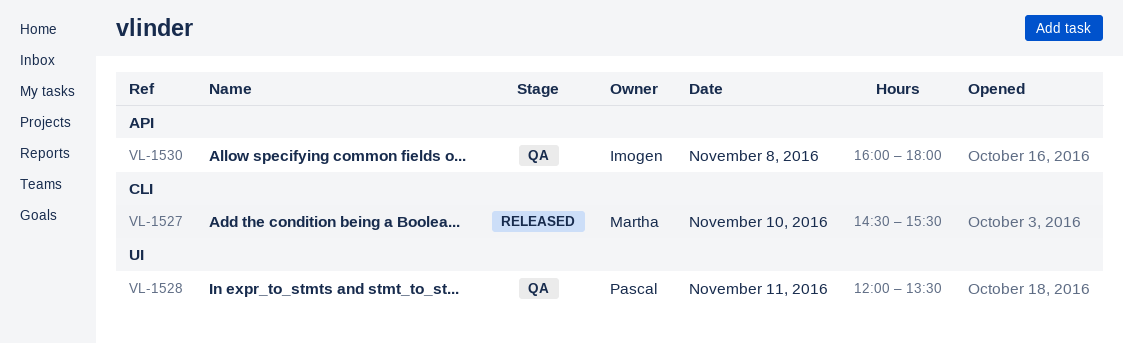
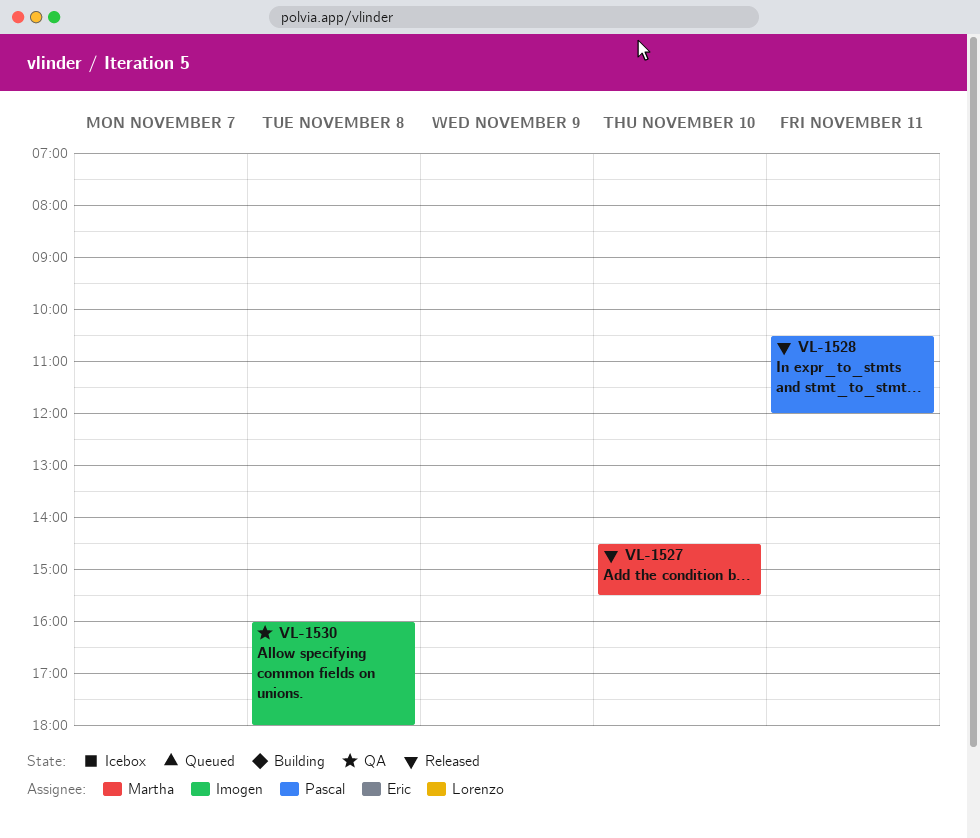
VL-1528, status: QA -> Released
VL-1528, begins: 12:00 -> 10:30
VL-1528, ends: 13:30 -> 12:00

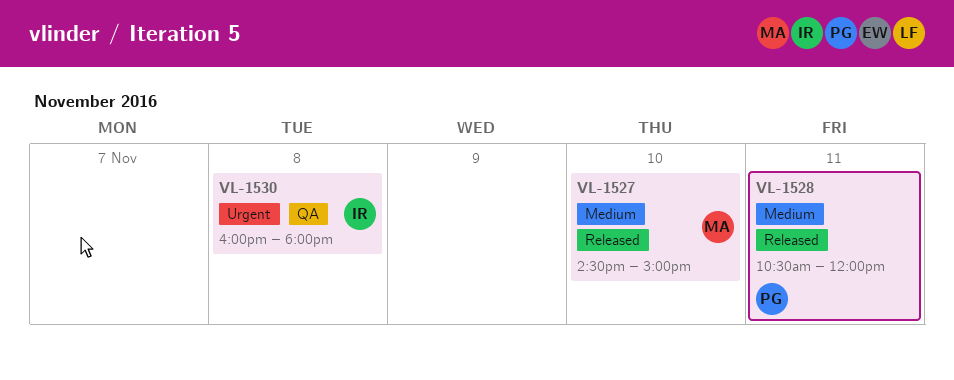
VL-1527, ends: 15:30 -> 15:00

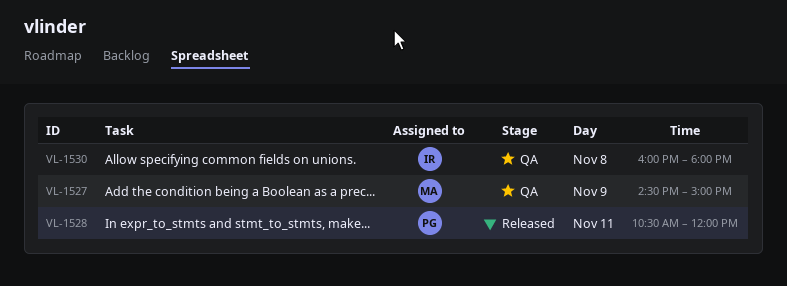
VL-1527, status: Released -> QA
VL-1527, day: Nov 10 -> Nov 9

